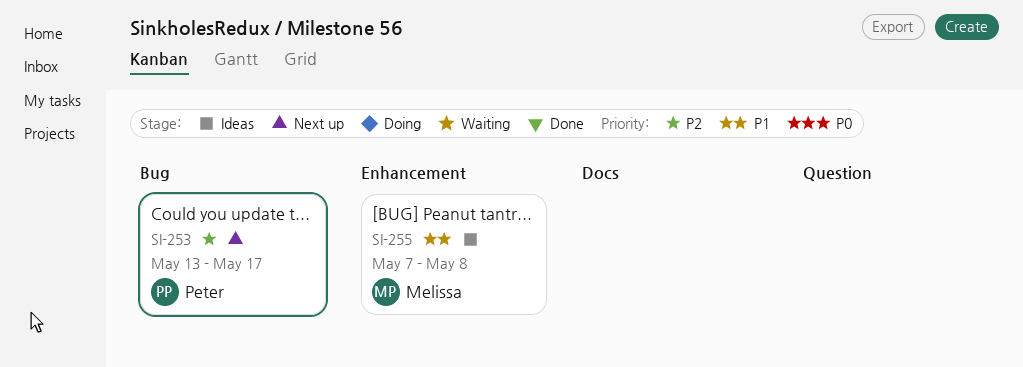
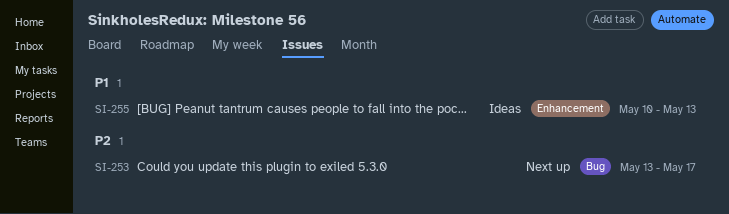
SI-255, start: May 7 -> May 10
SI-255, due: May 8 -> May 13

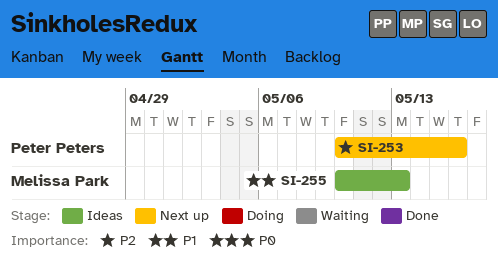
SI-253, start: May 13 -> May 10
SI-253, due: May 17 -> May 16

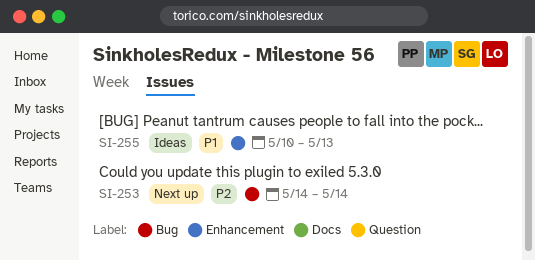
SI-253, start: May 10 -> May 14
SI-253, due: May 16 -> May 14

